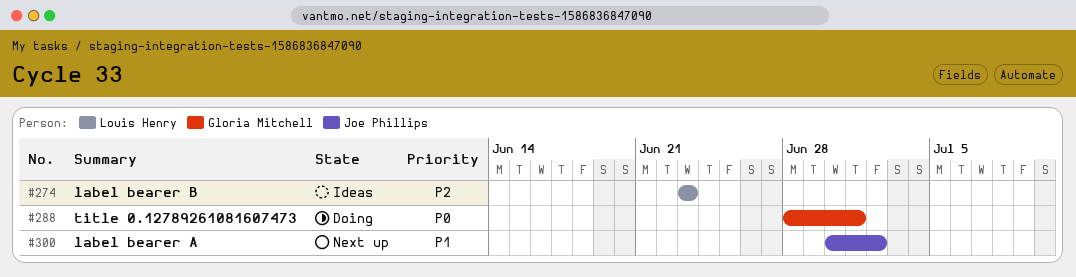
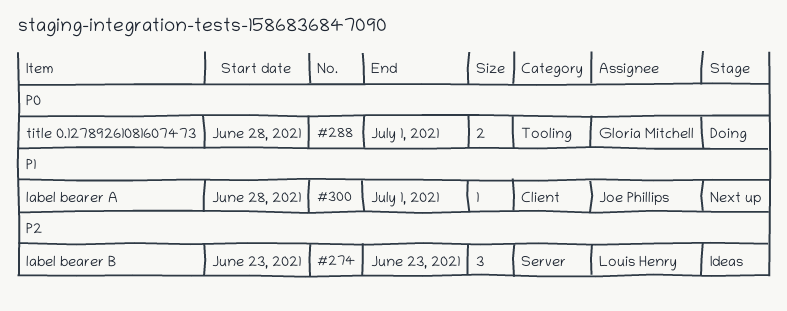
#300, start: Jun 30 -> Jun 28
#300, due: Jul 2 -> Jul 1

